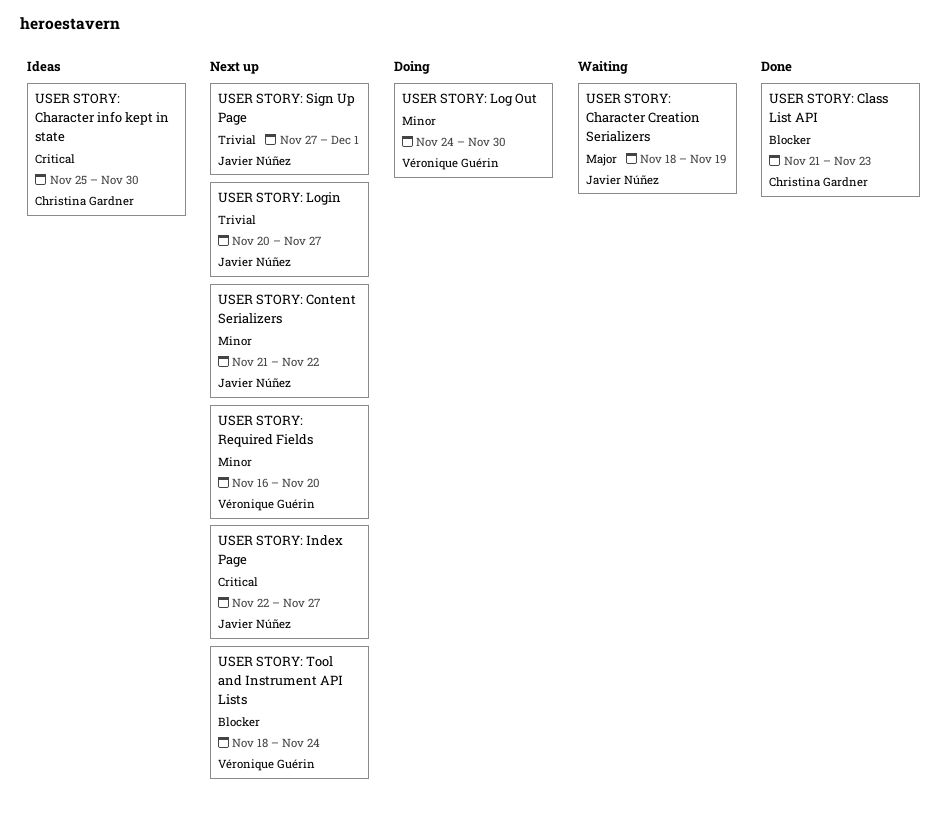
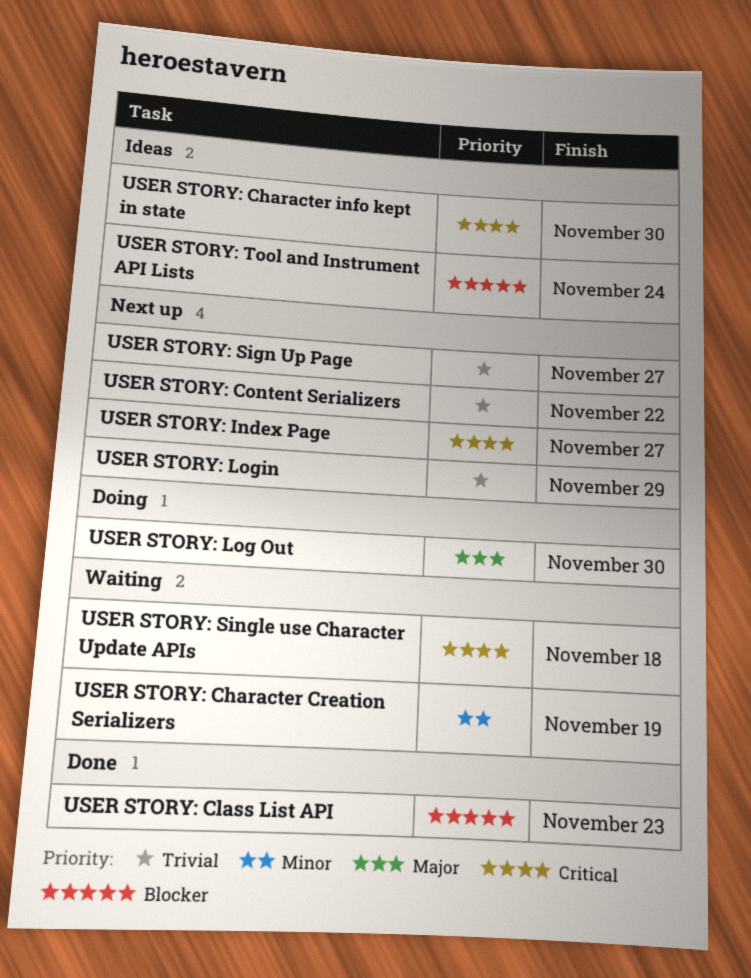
USER STORY: Character Creation Serializers, priority: Major -> Minor
USER STORY: Content Serializers, priority: Minor -> Trivial
USER STORY: Log Out, priority: Minor -> Major
USER STORY: Login, due: Nov 27 -> Nov 29
USER STORY: Required Fields: present -> none
USER STORY: Sign Up Page, due: Dec 1 -> Nov 27
USER STORY: Single use Character Update APIs: none -> present
USER STORY: Tool and Instrument API Lists, status: Next up -> Ideas

